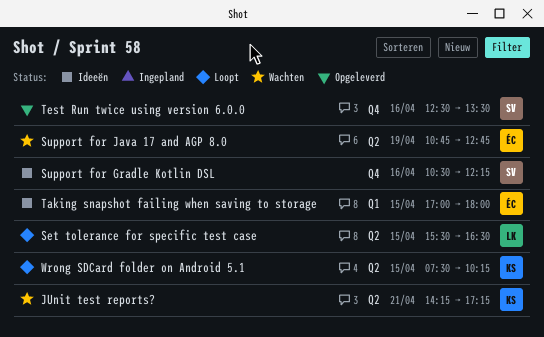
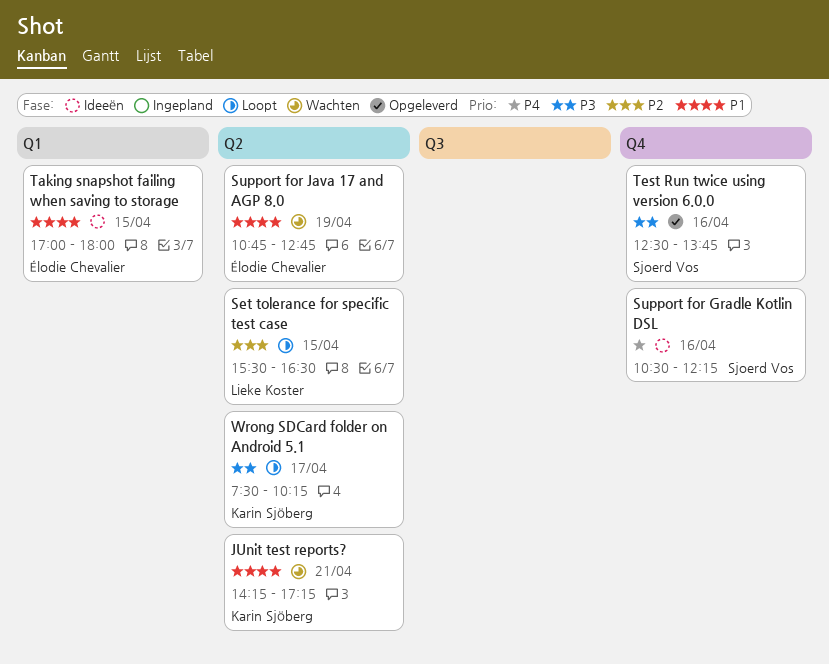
Test Run twice using version 6.0.0, ends: 13:30 -> 13:45
Wrong SDCard folder on Android 5.1, day: Apr 15 -> Apr 17

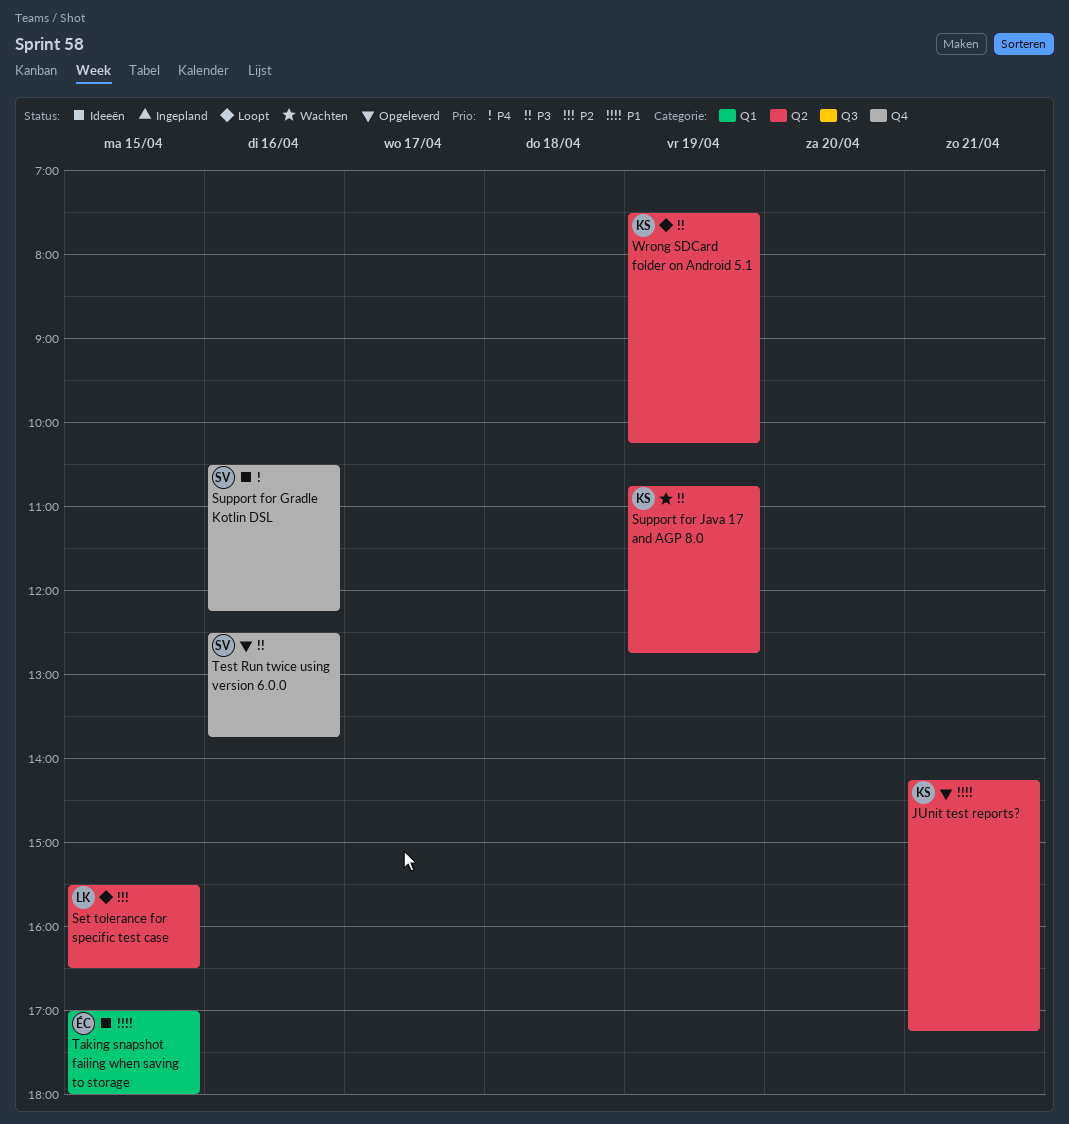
JUnit test reports?, status: Wachten -> Opgeleverd
Support for Java 17 and AGP 8.0, owner: Élodie Chevalier -> Karin Sjöberg
Support for Java 17 and AGP 8.0, priority: P1 -> P3
Wrong SDCard folder on Android 5.1, day: Apr 17 -> Apr 19

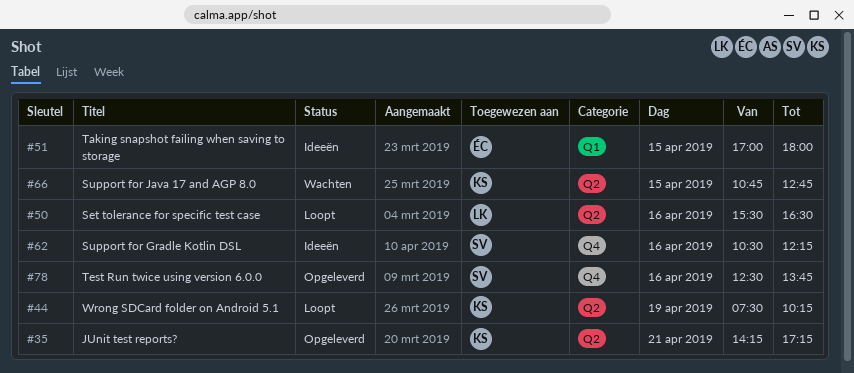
Set tolerance for specific test case, day: Apr 15 -> Apr 16
Support for Java 17 and AGP 8.0, day: Apr 19 -> Apr 15

